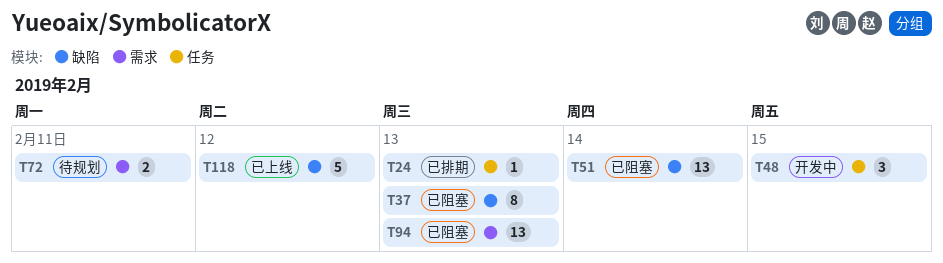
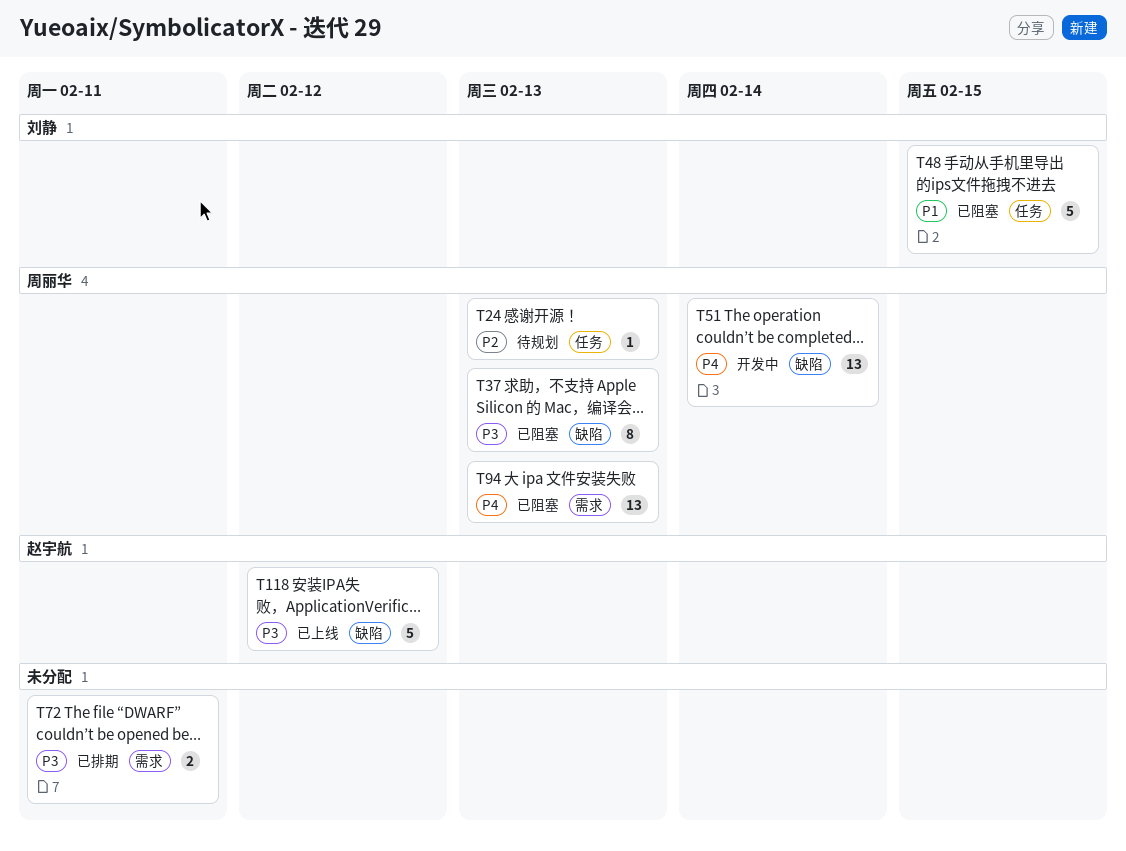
T24, status: 已排期 -> 待规划
T48, status: 开发中 -> 已阻塞
T48, estimate: 3 -> 5
T51, status: 已阻塞 -> 开发中
T72, status: 待规划 -> 已排期

